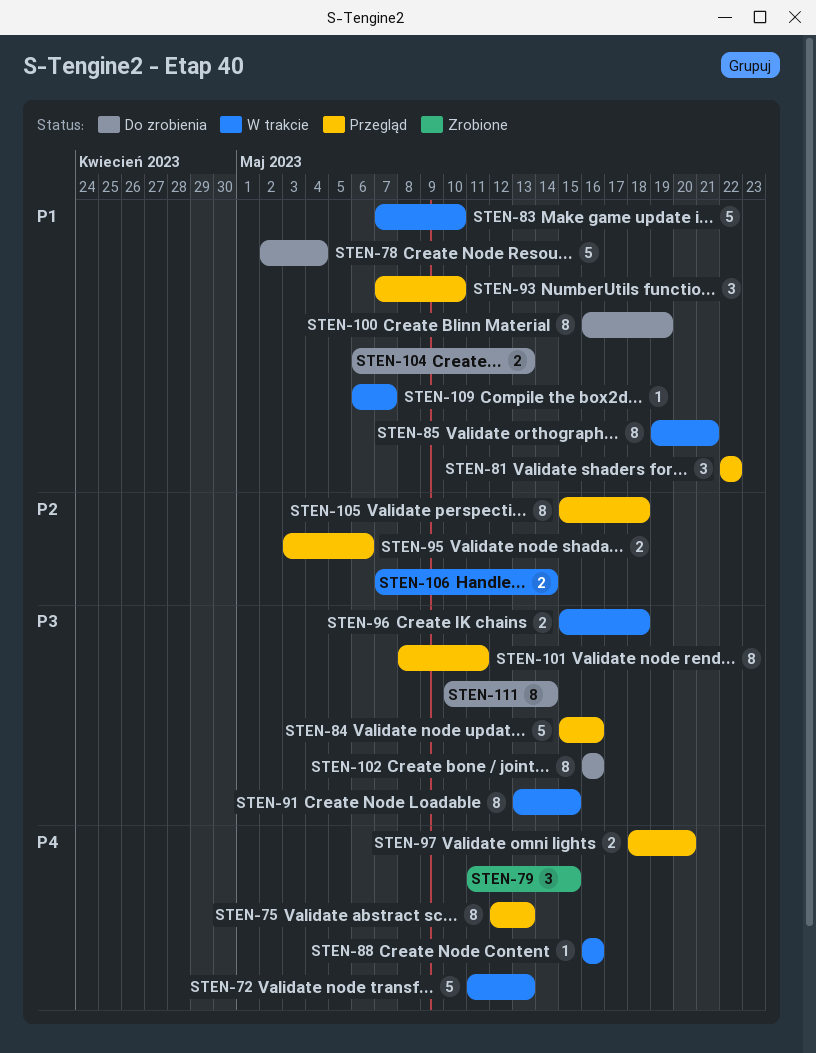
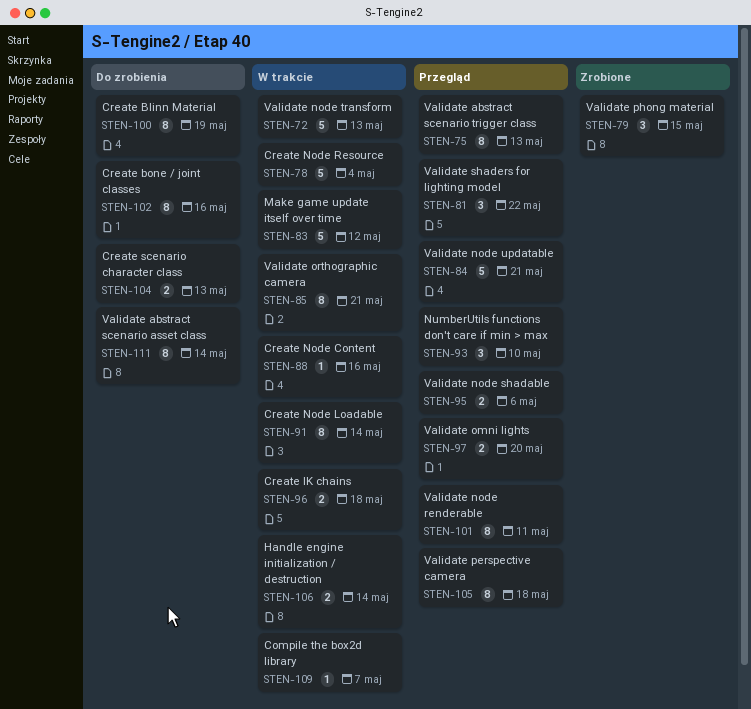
STEN-78, status: Do zrobienia -> W trakcie
STEN-83, due: May 10 -> May 12
STEN-84, due: May 16 -> May 21
STEN-91, due: May 15 -> May 14

